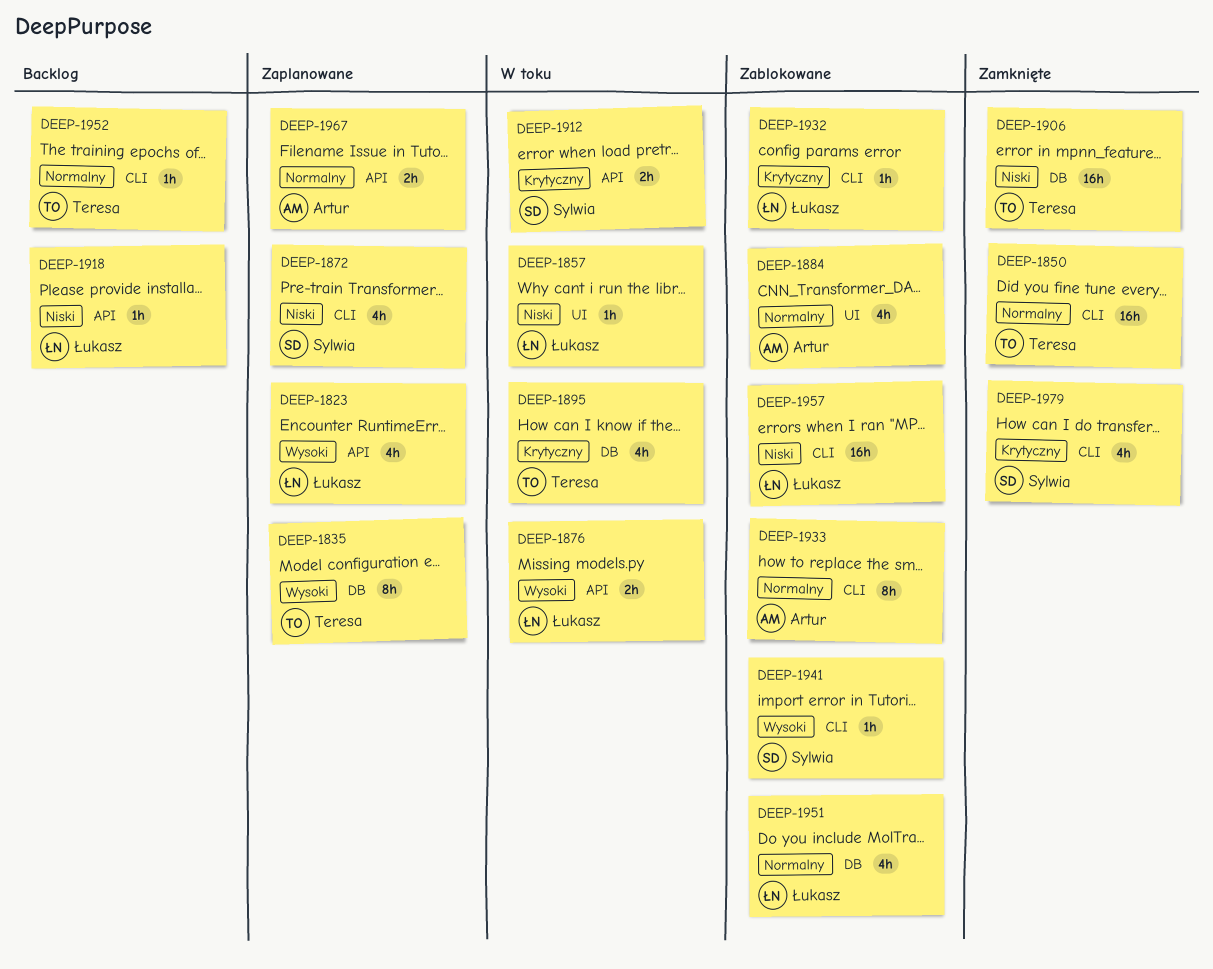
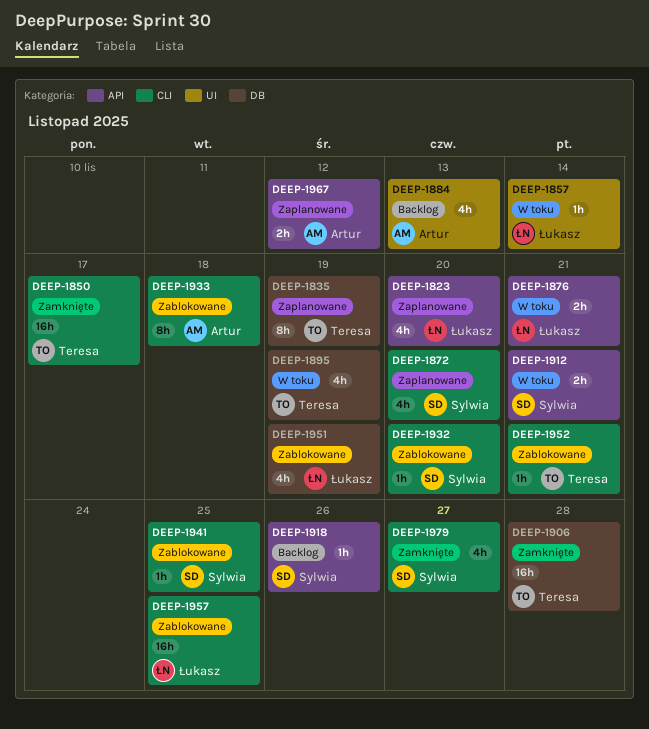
DEEP-1884, status: Zablokowane -> Backlog
DEEP-1918, owner: Łukasz -> Sylwia
DEEP-1932, owner: Łukasz -> Sylwia
DEEP-1952, status: Backlog -> Zablokowane

